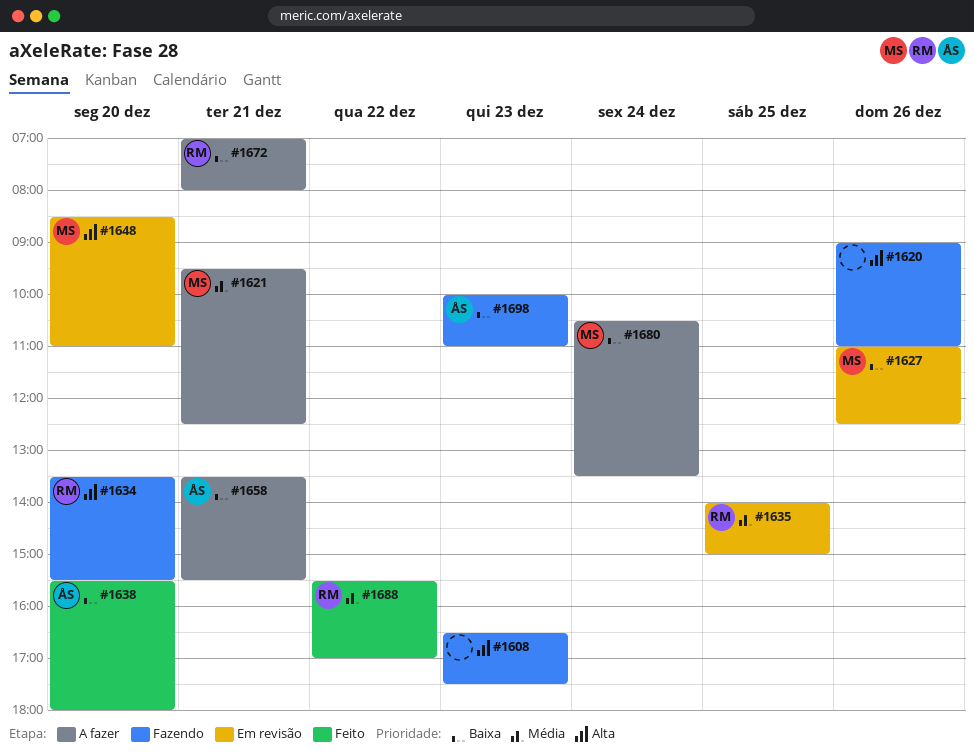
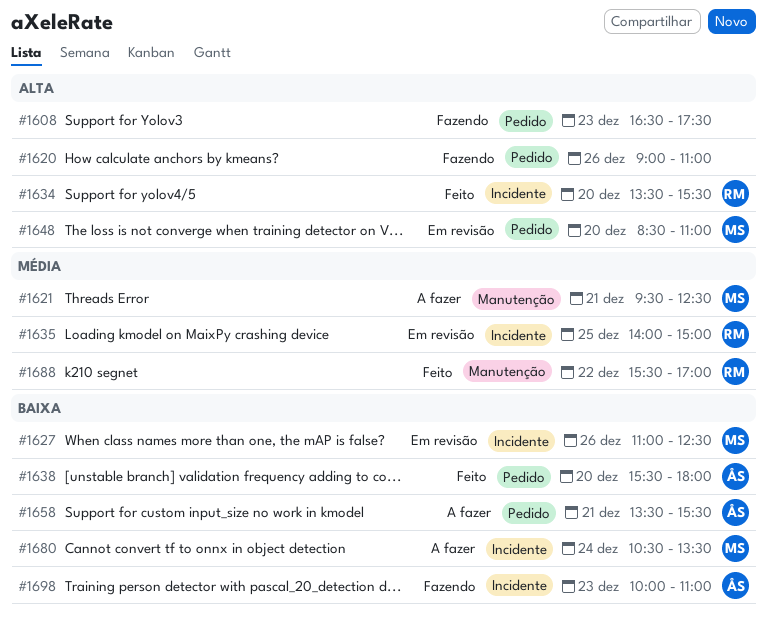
#1634, status: Fazendo -> Feito
#1672: present -> none

